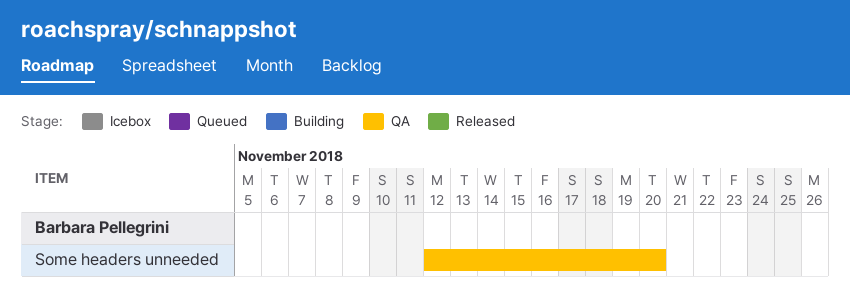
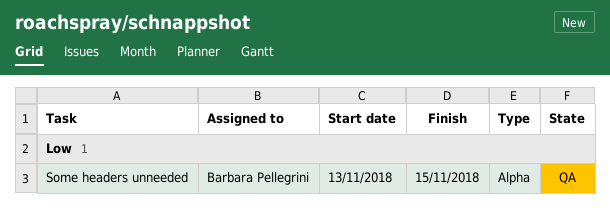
Some headers unneeded, start: Nov 12 -> Nov 13
Some headers unneeded, due: Nov 20 -> Nov 15

